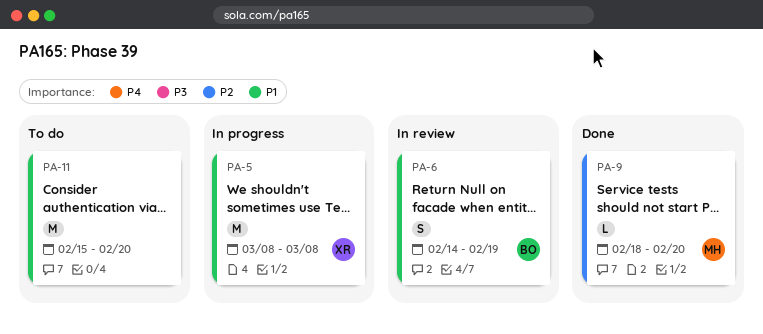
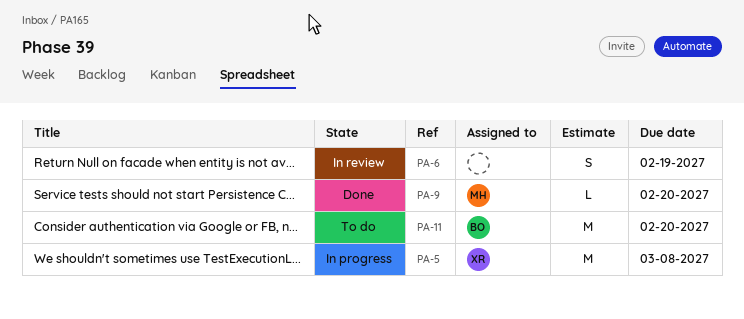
PA-6, owner: BO -> none
PA-11, owner: none -> BO

